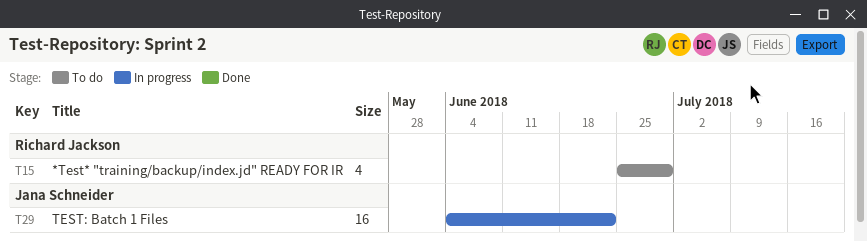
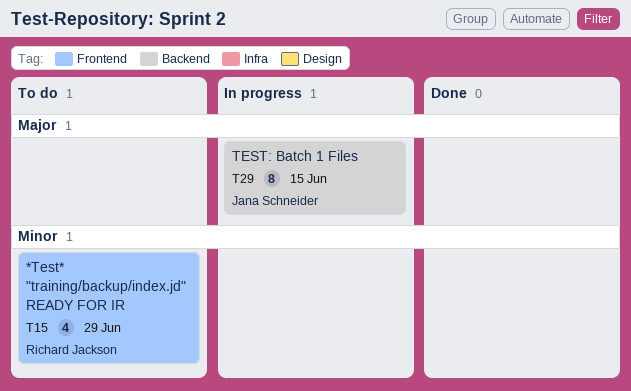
T29, estimate: 16 -> 8
T29, due: Jun 22 -> Jun 15

